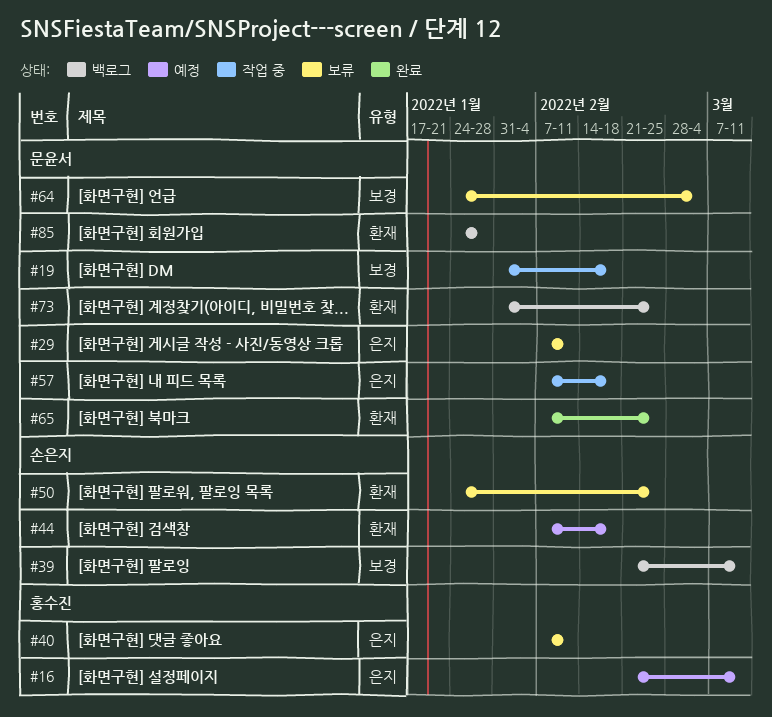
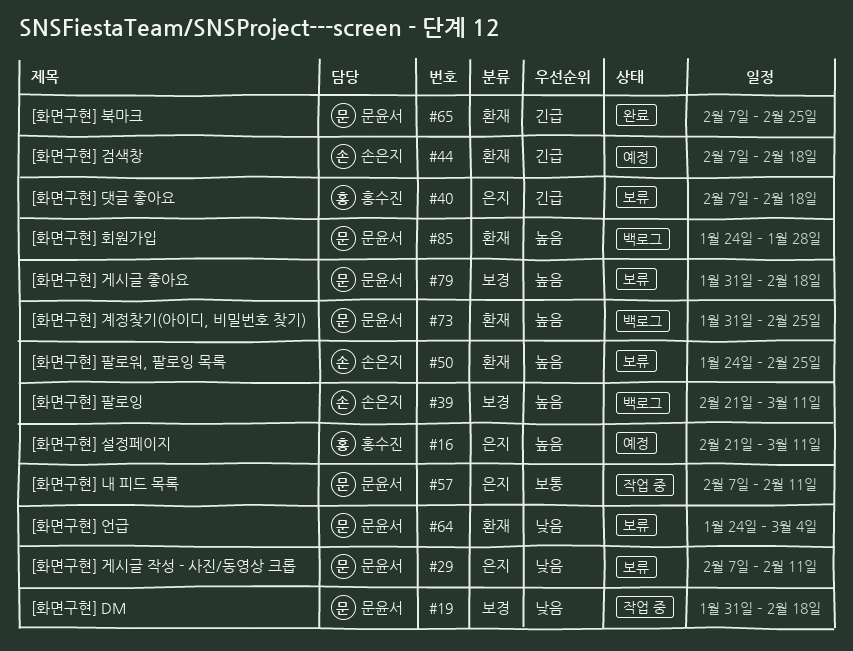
#40, due: Feb 11 -> Feb 18
#57, due: Feb 18 -> Feb 11
#64, label: 보경 -> 환재
#79: none -> present

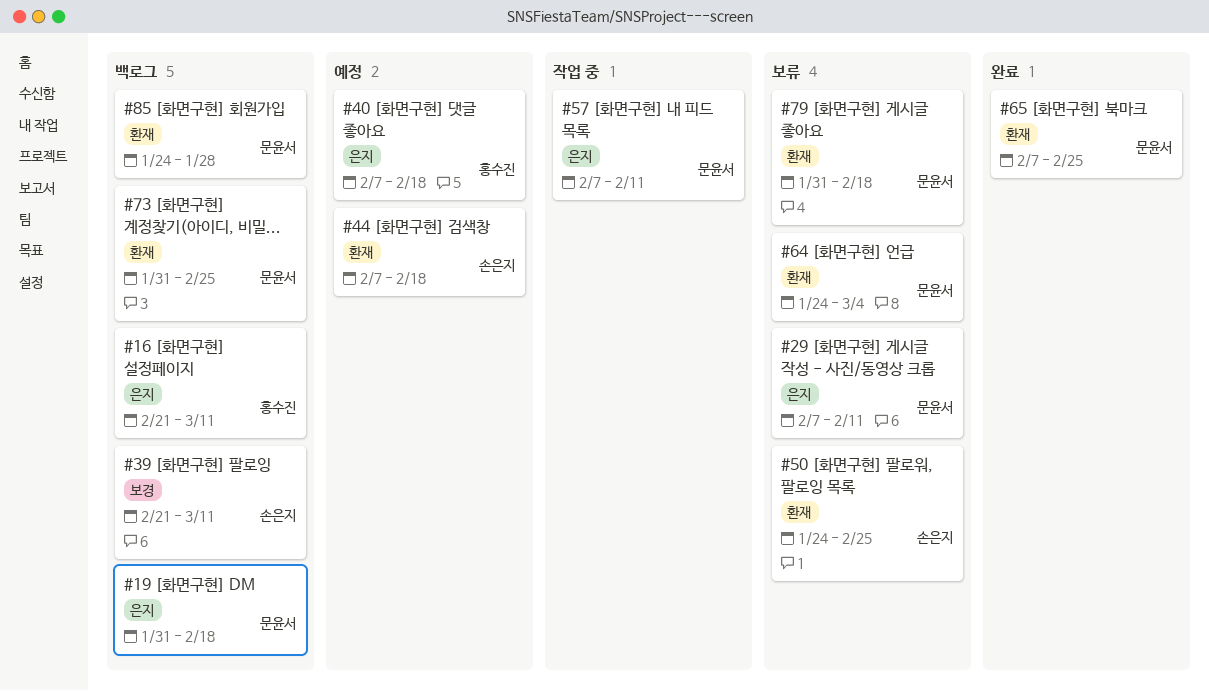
#16, status: 예정 -> 백로그
#19, status: 작업 중 -> 백로그
#19, label: 보경 -> 은지
#40, status: 보류 -> 예정
#79, label: 보경 -> 환재

